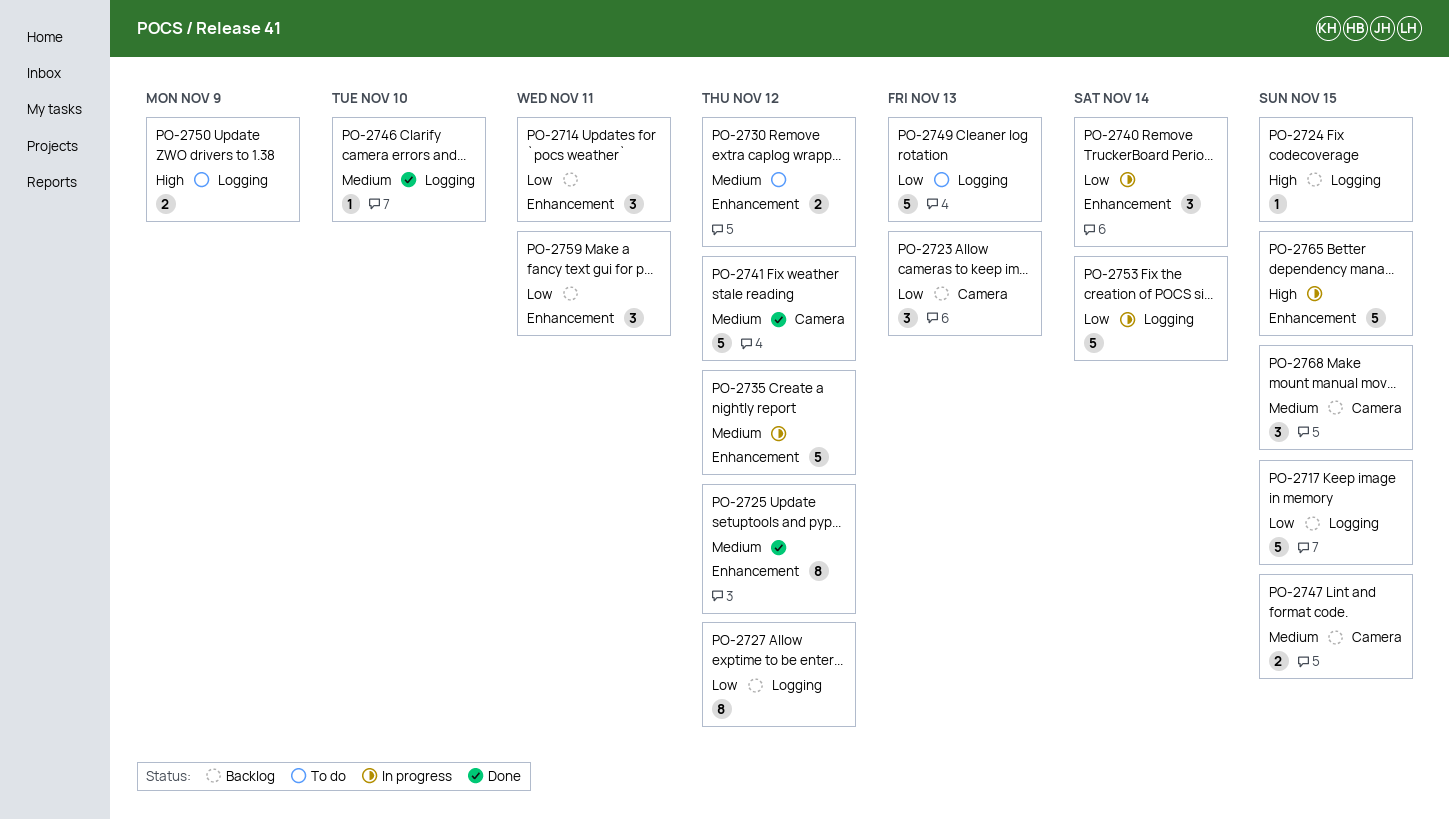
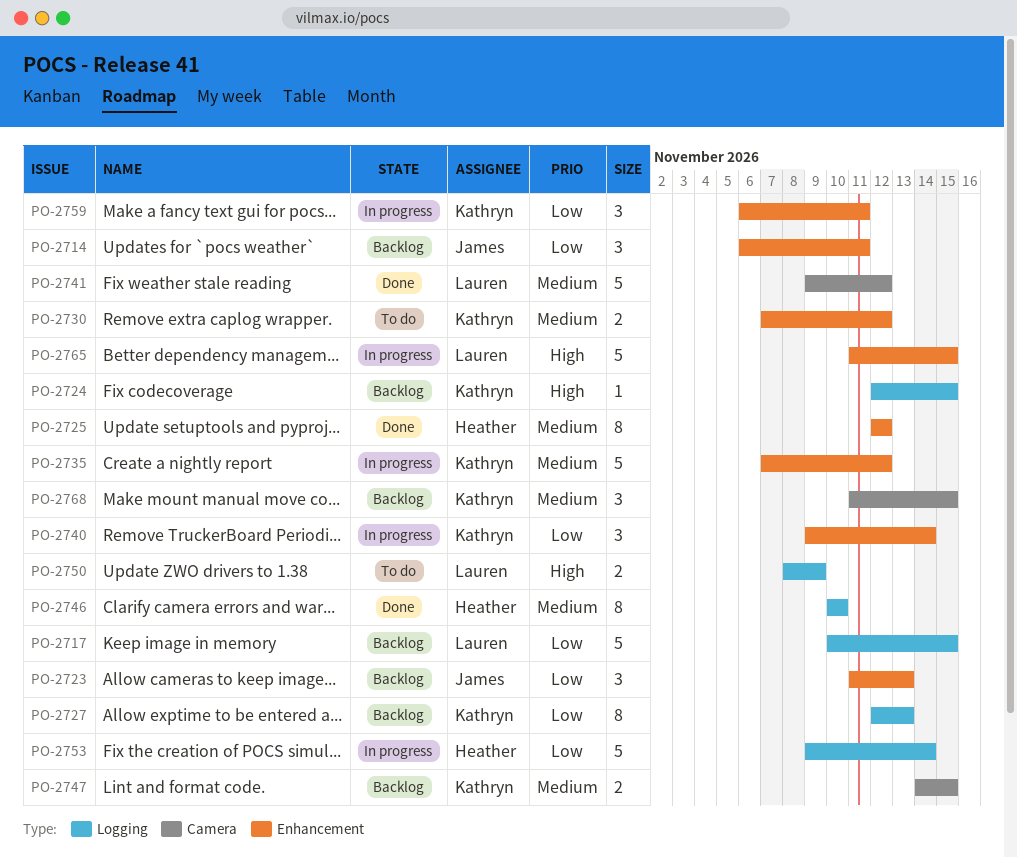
PO-2723, label: Camera -> Enhancement
PO-2727, due: Nov 12 -> Nov 13
PO-2746, estimate: 1 -> 8
PO-2749: present -> none
PO-2759, status: Backlog -> In progress

